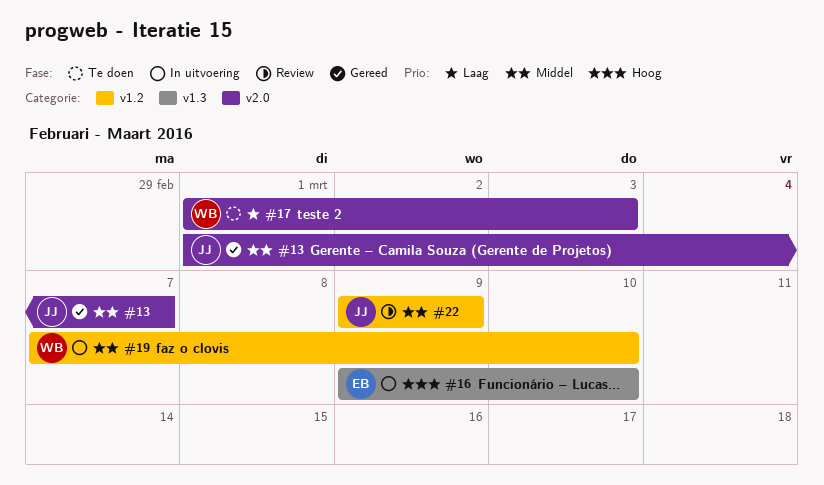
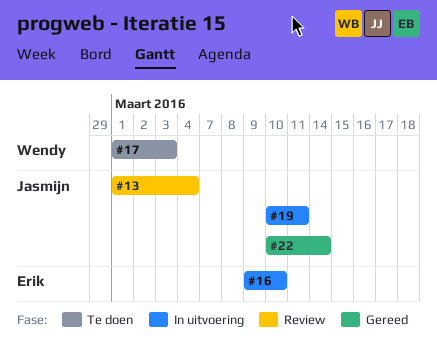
#13, status: Gereed -> Review
#13, due: Mar 7 -> Mar 4
#19, owner: Wendy -> Jasmijn
#19, start: Mar 7 -> Mar 10
#19, due: Mar 10 -> Mar 11
#22, status: Review -> Gereed
#22, start: Mar 9 -> Mar 10
#22, due: Mar 9 -> Mar 14

